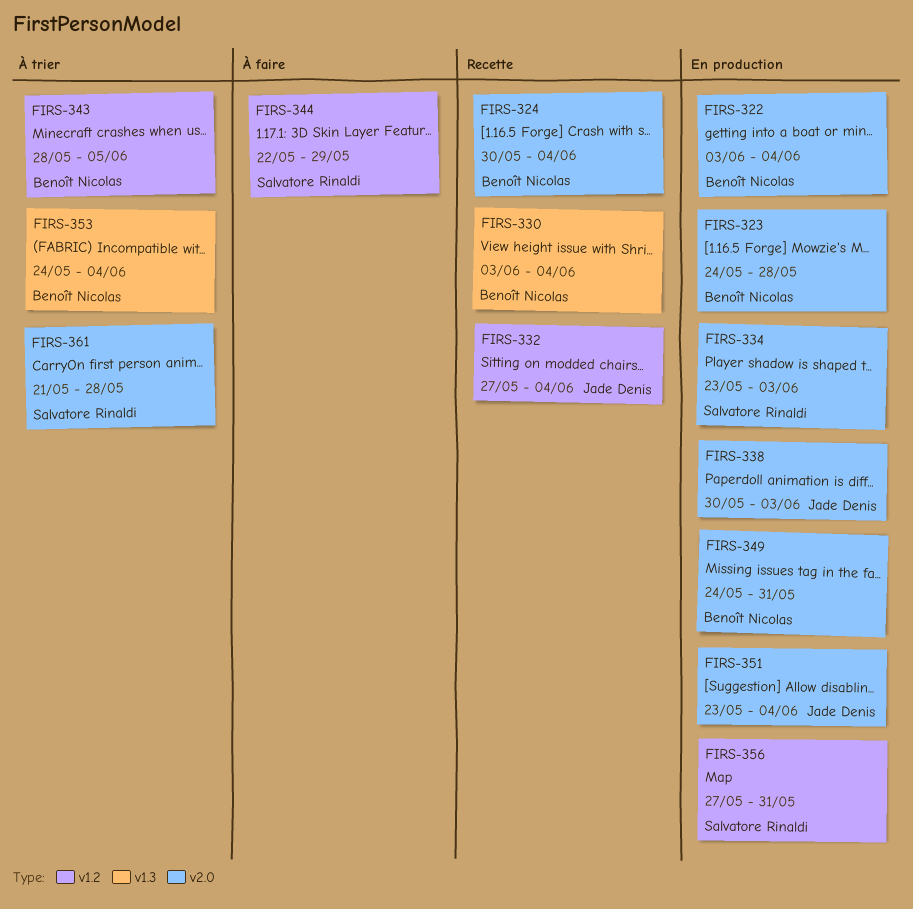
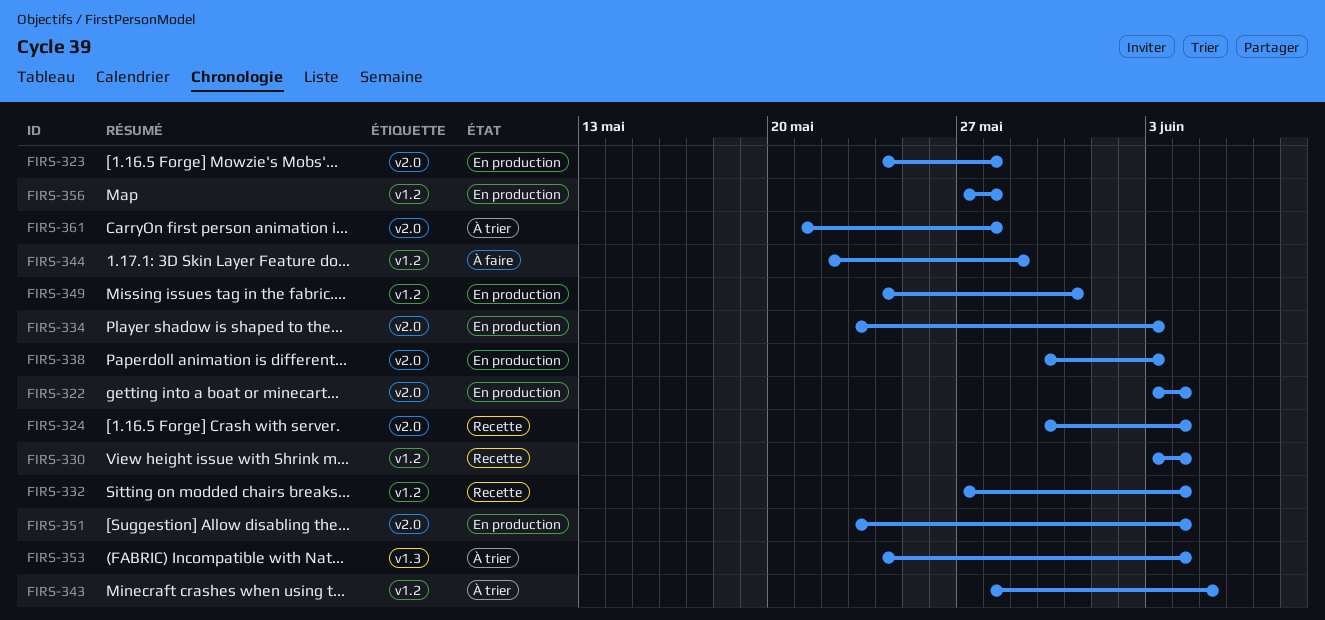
FIRS-330, label: v1.3 -> v1.2
FIRS-349, label: v2.0 -> v1.2
FIRS-356, due: May 31 -> May 28

